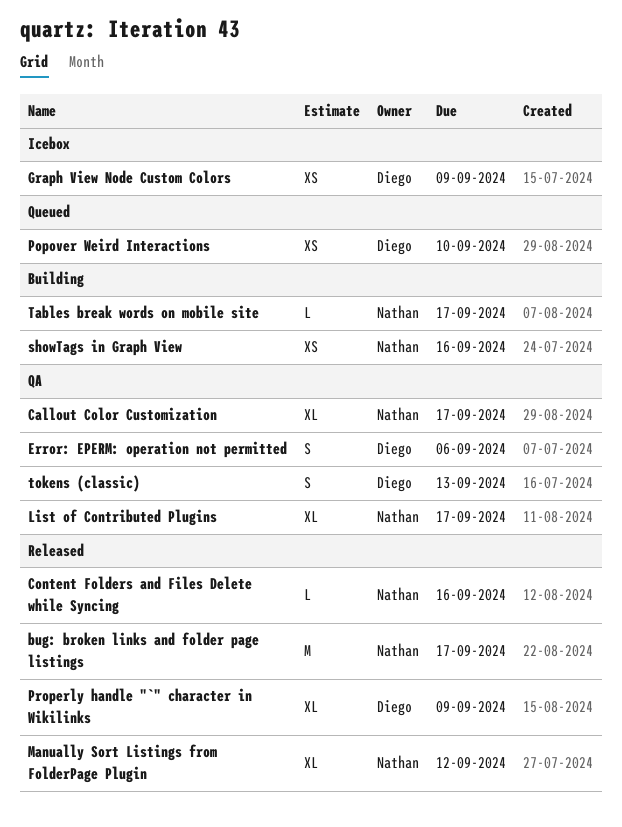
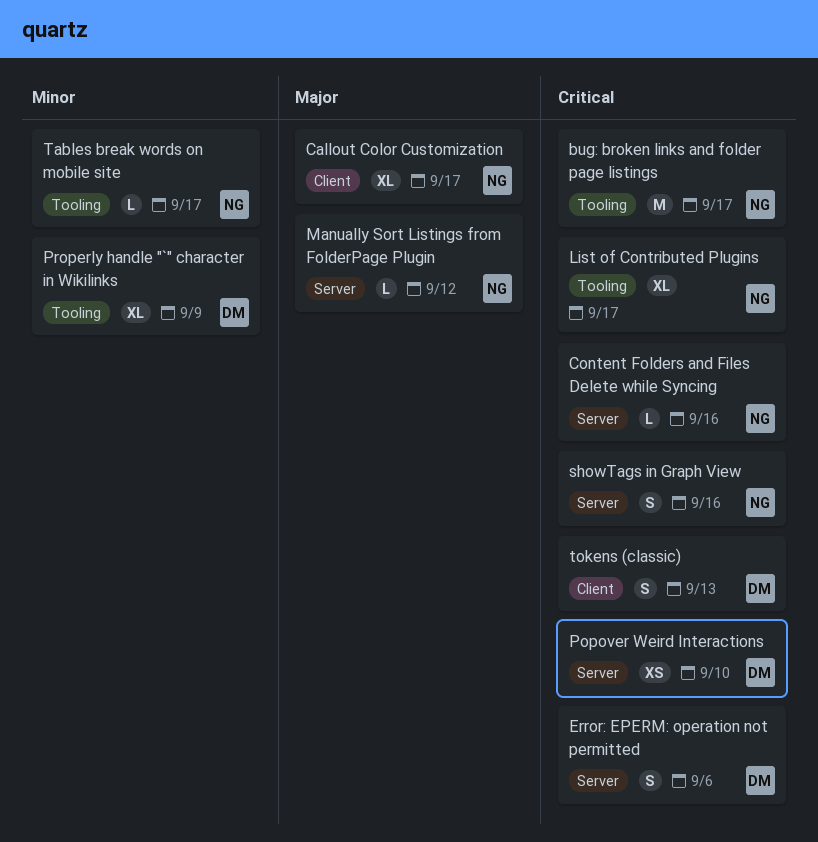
Graph View Node Custom Colors: present -> none
Manually Sort Listings from FolderPage Plugin, estimate: XL -> L
showTags in Graph View, estimate: XS -> S

